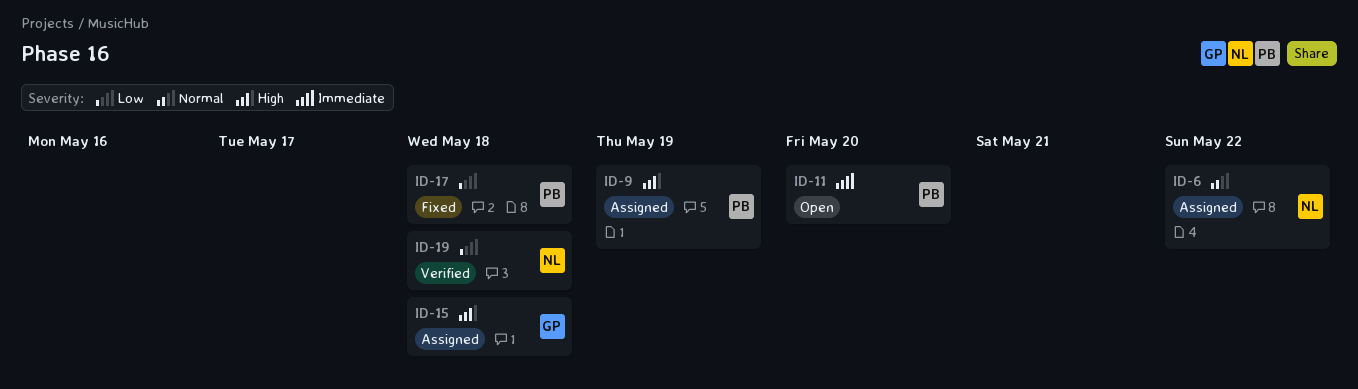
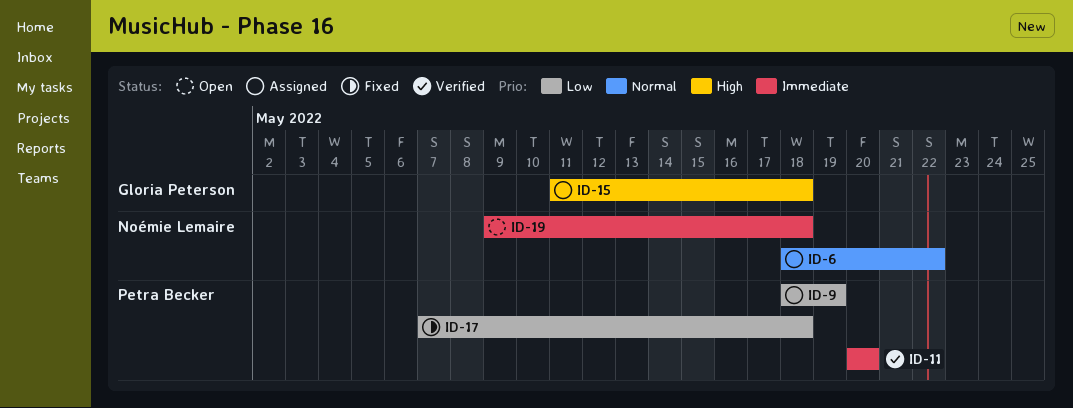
ID-9, priority: High -> Low
ID-11, status: Open -> Verified
ID-19, status: Verified -> Open
ID-19, priority: Low -> Immediate

